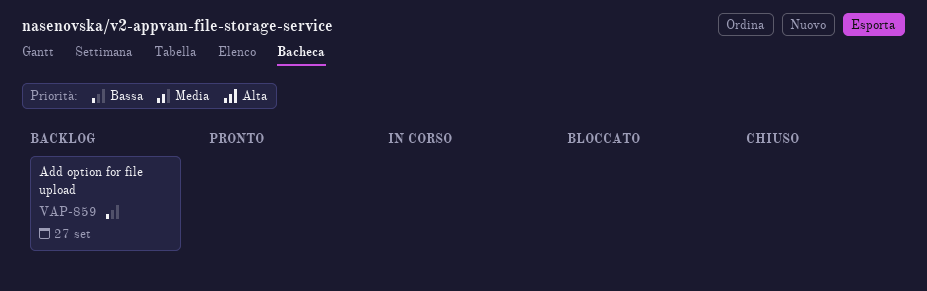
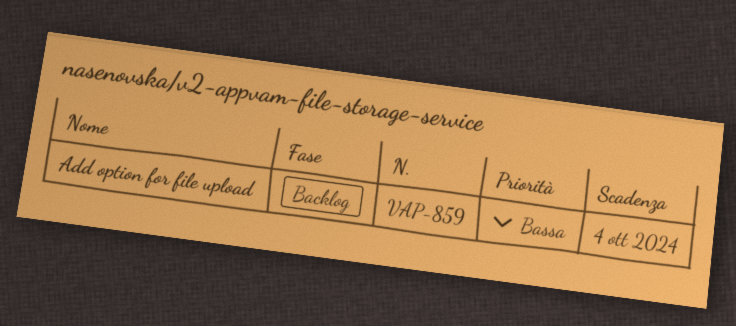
VAP-859, due: Sep 27 -> Oct 4

